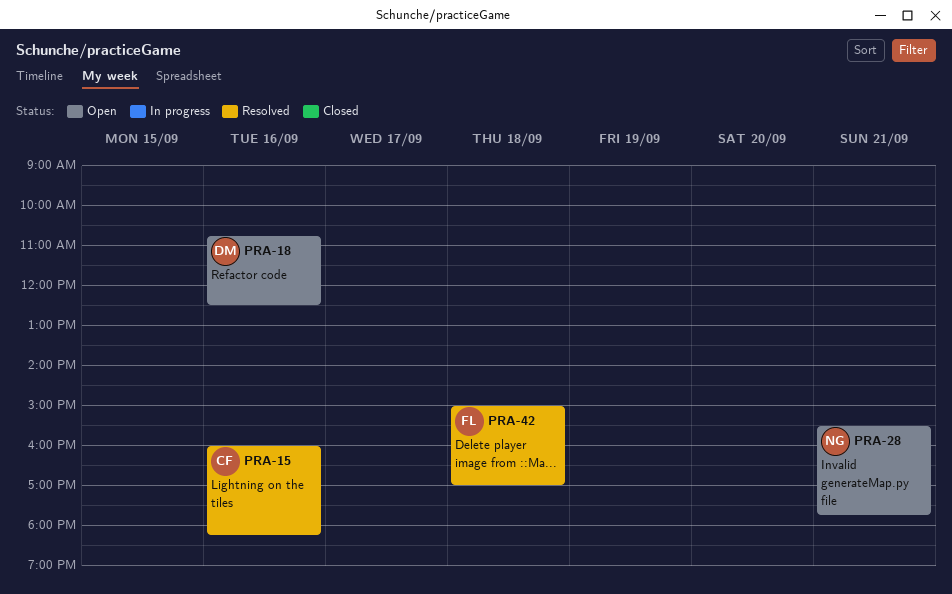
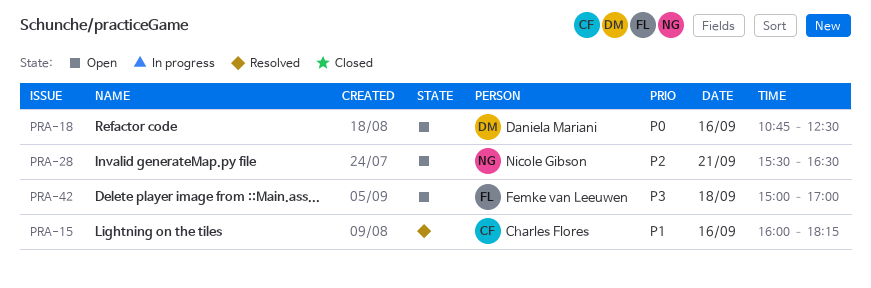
PRA-28, ends: 17:45 -> 16:30
PRA-42, status: Resolved -> Open

